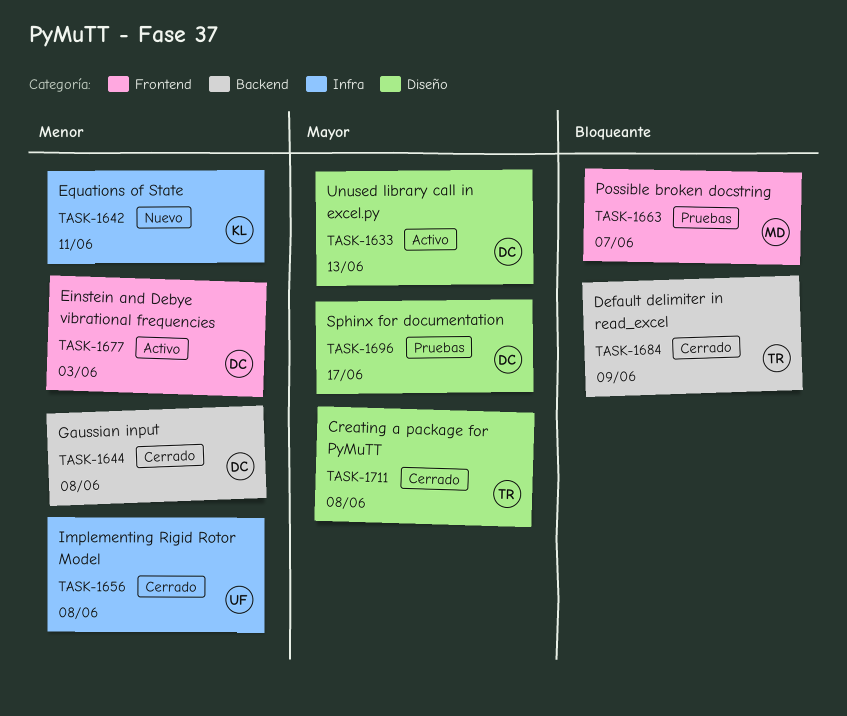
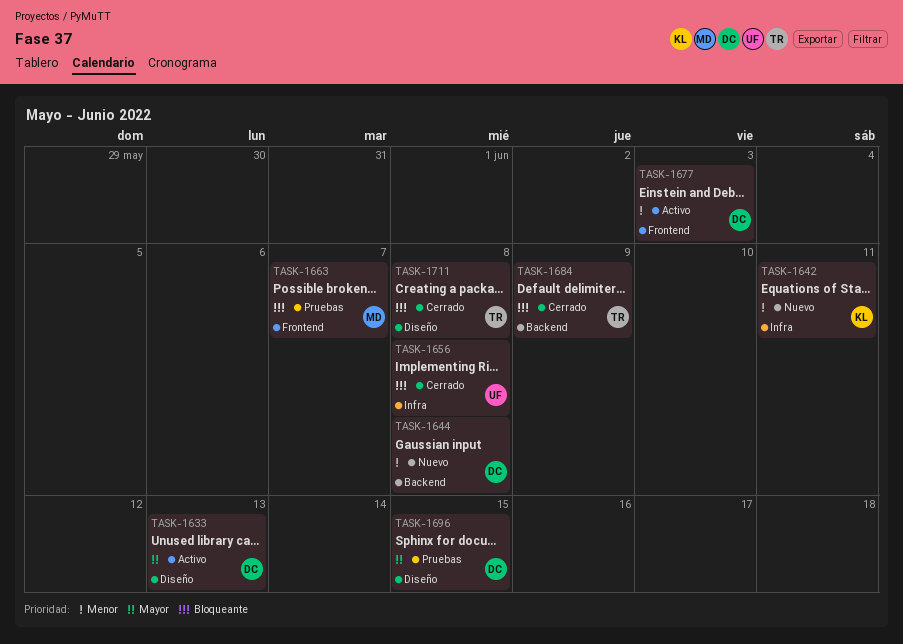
TASK-1644, status: Cerrado -> Nuevo
TASK-1656, priority: Menor -> Bloqueante
TASK-1696, due: Jun 17 -> Jun 15
TASK-1711, priority: Mayor -> Bloqueante

